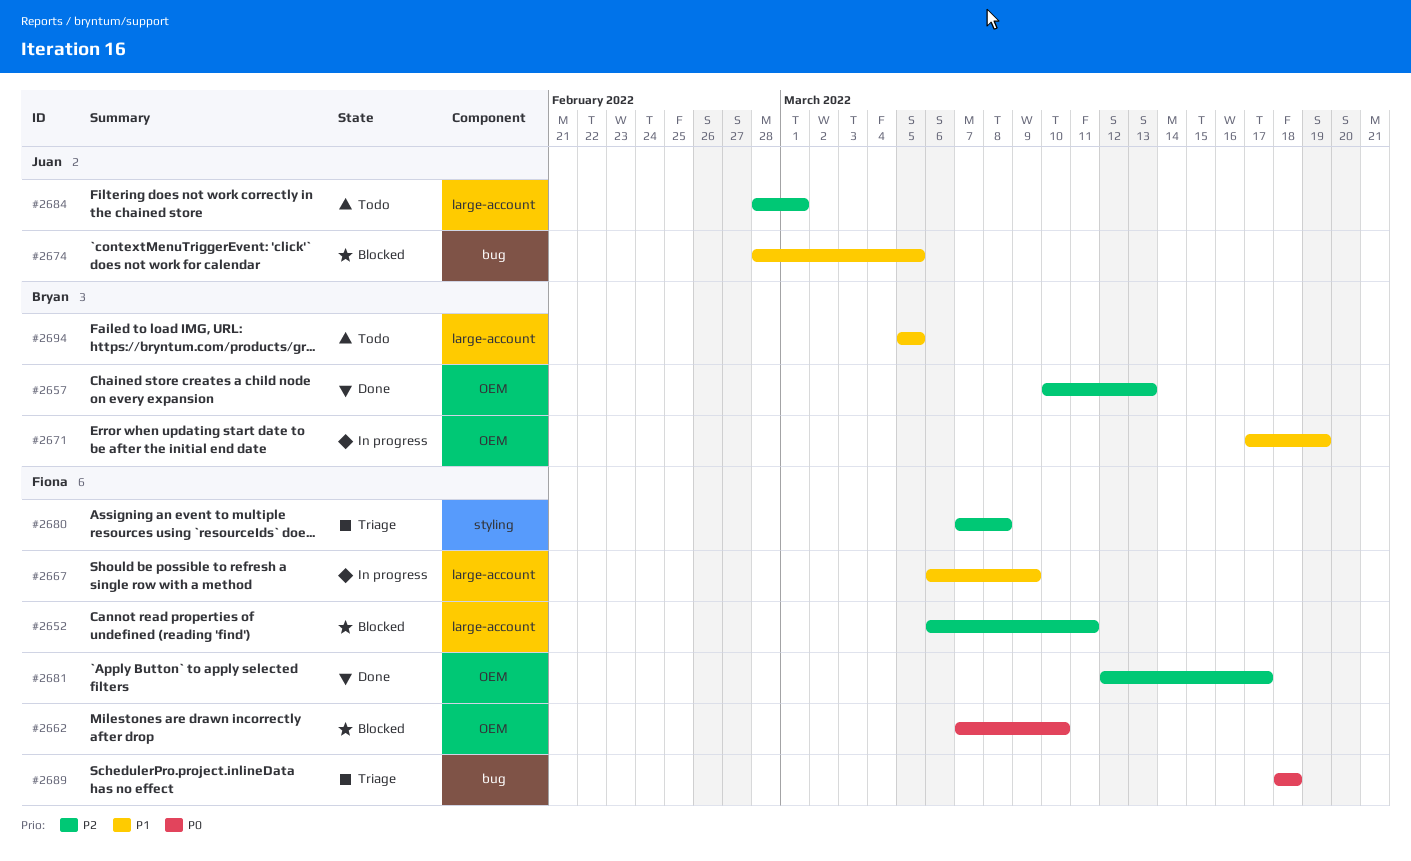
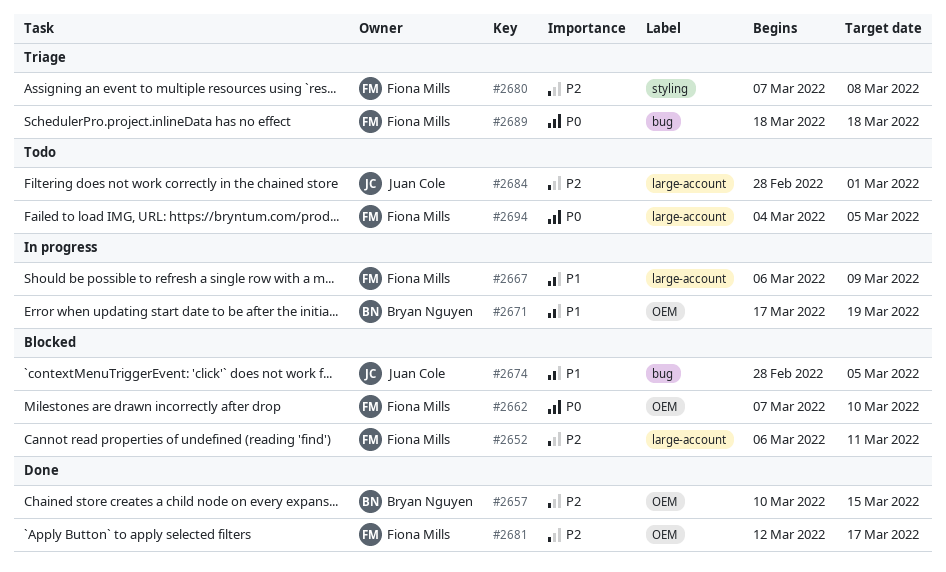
#2657, due: Mar 13 -> Mar 15
#2694, owner: Bryan Nguyen -> Fiona Mills
#2694, priority: P1 -> P0
#2694, start: Mar 5 -> Mar 4

